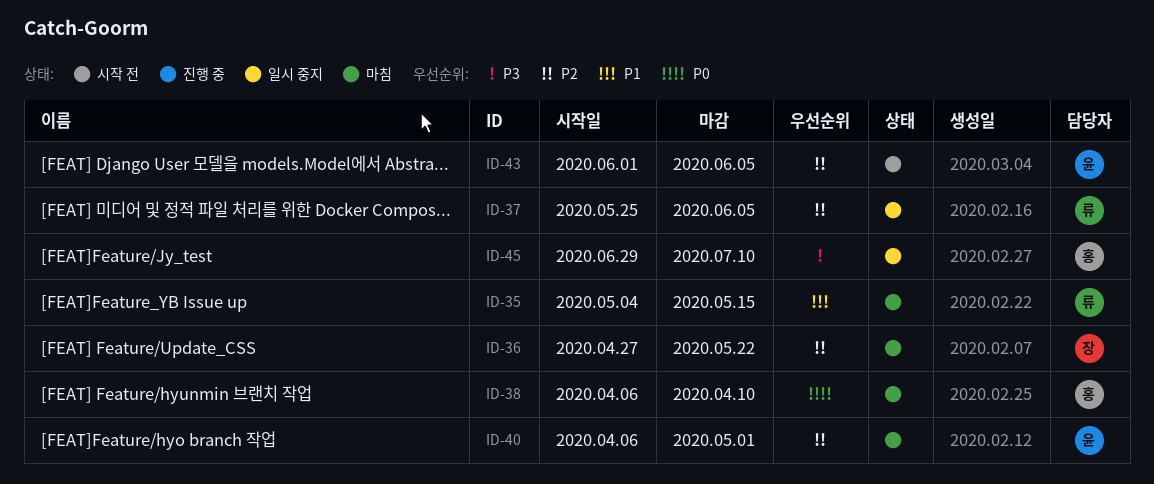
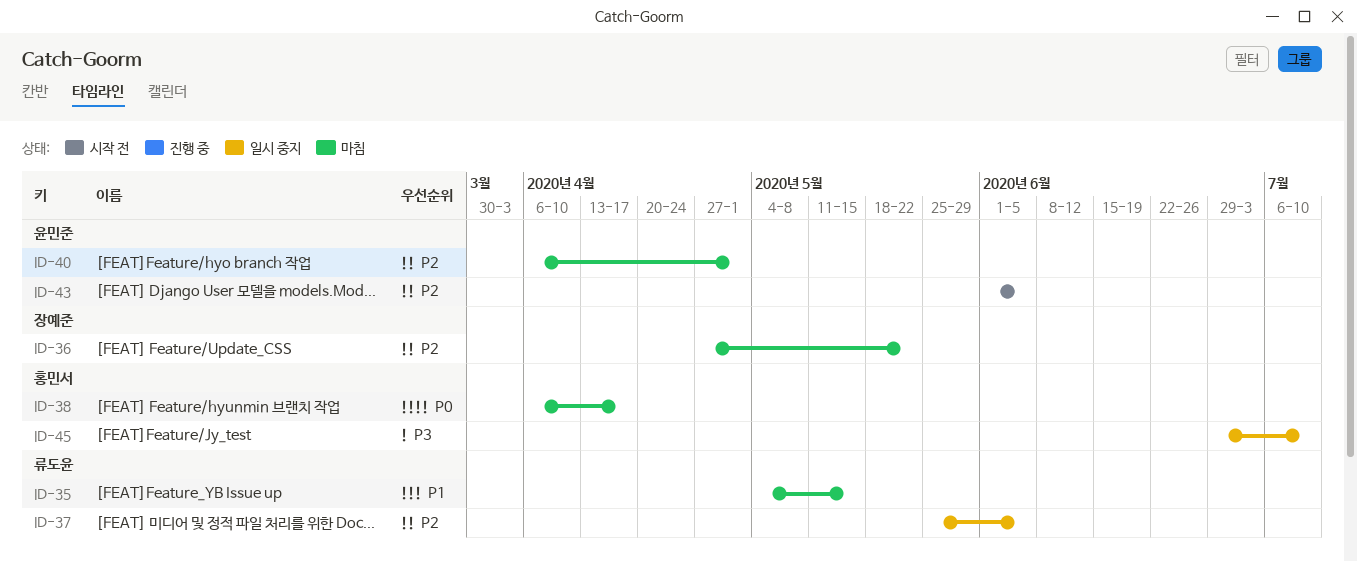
ID-38, due: Apr 10 -> Apr 17

